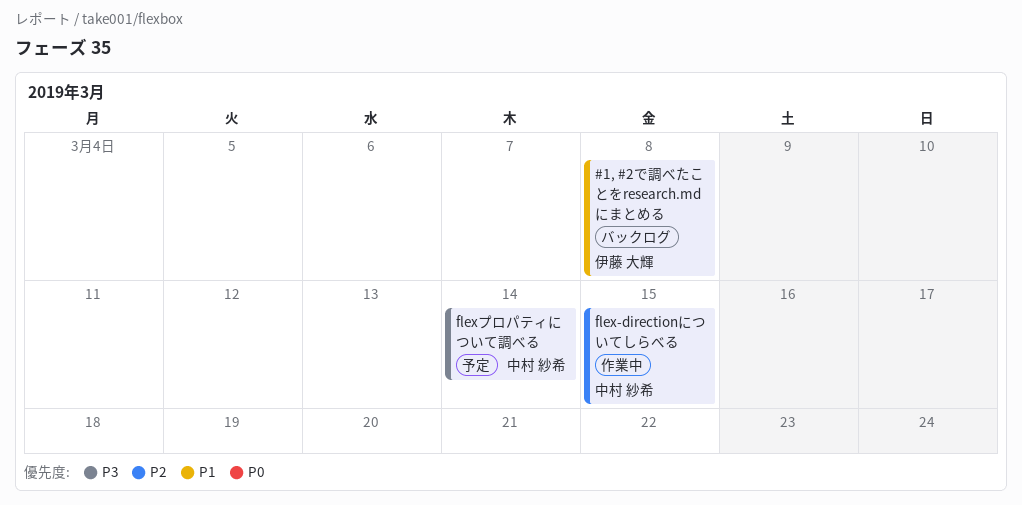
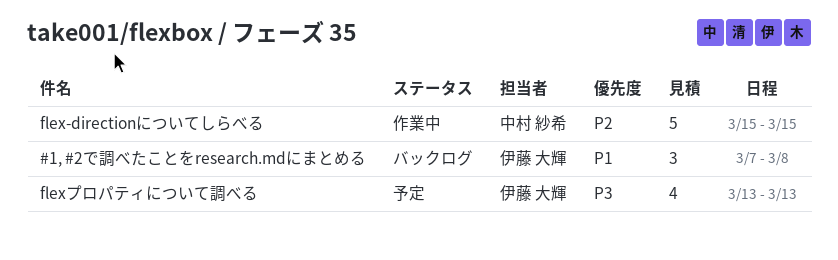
flexプロパティについて調べる, owner: 中村 紗希 -> 伊藤 大輝
flexプロパティについて調べる, due: Mar 14 -> Mar 13

